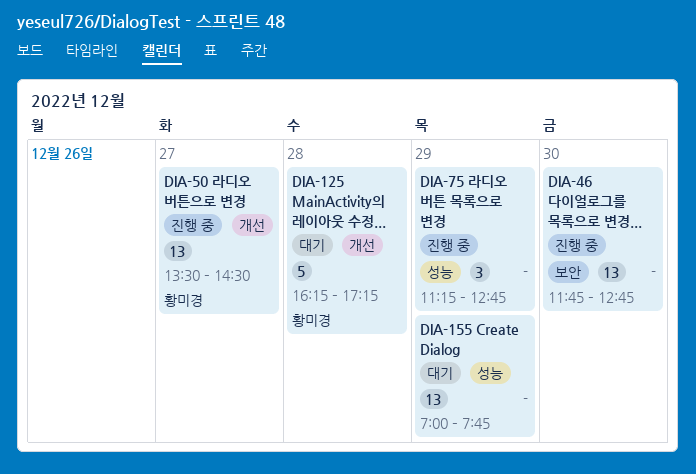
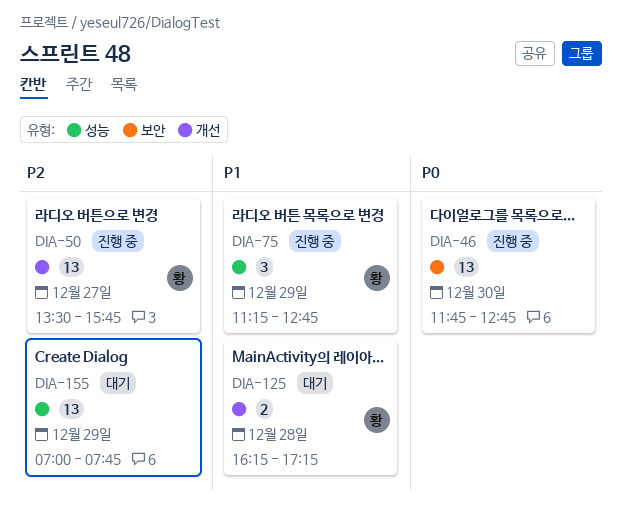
DIA-50, ends: 14:30 -> 15:45
DIA-75, owner: none -> 황미경
DIA-125, estimate: 5 -> 2

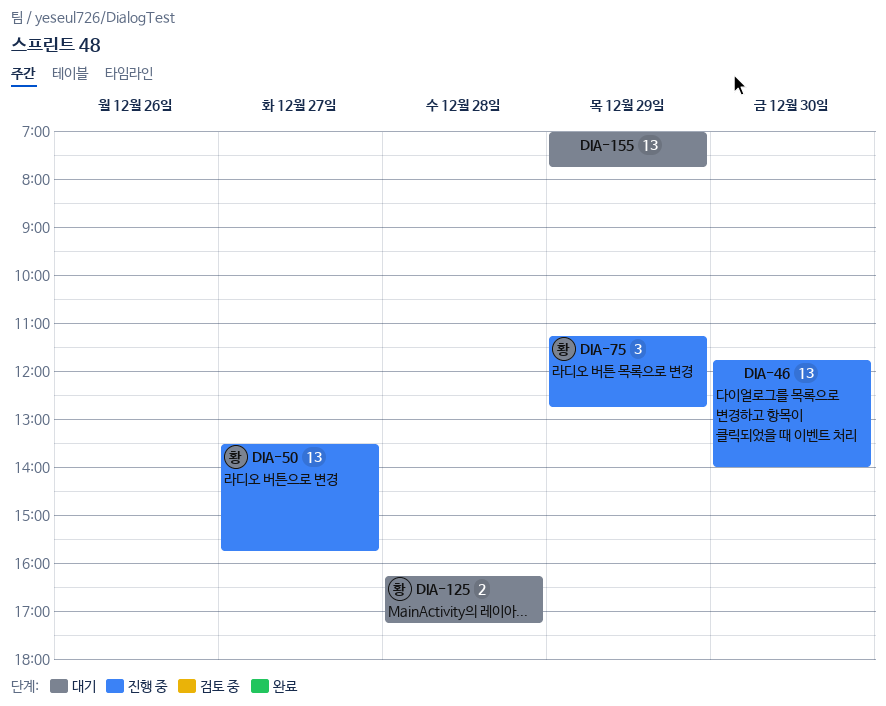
DIA-46, ends: 12:45 -> 14:00

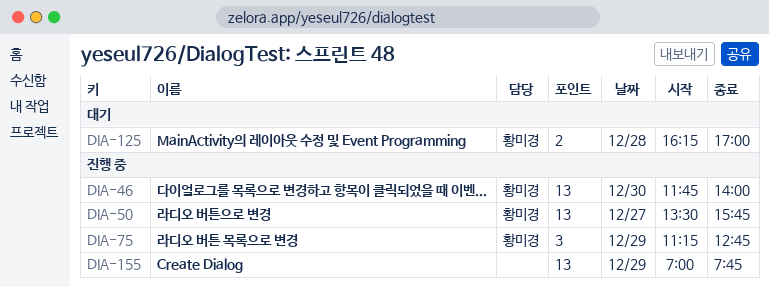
DIA-46, owner: none -> 황미경
DIA-125, ends: 17:15 -> 17:00
DIA-155, status: 대기 -> 진행 중

